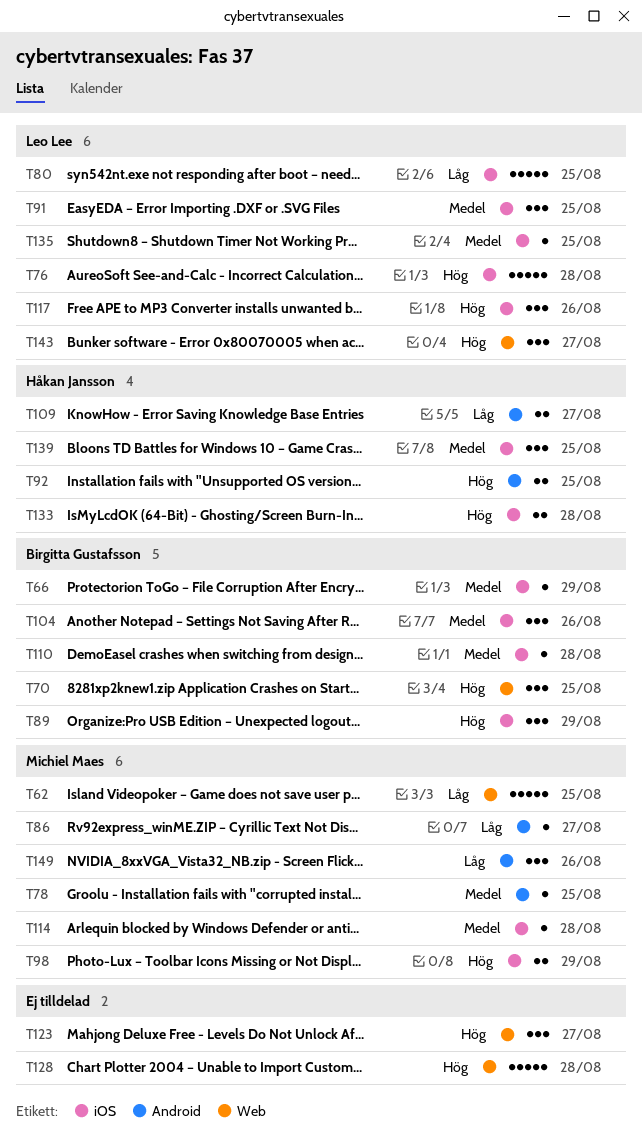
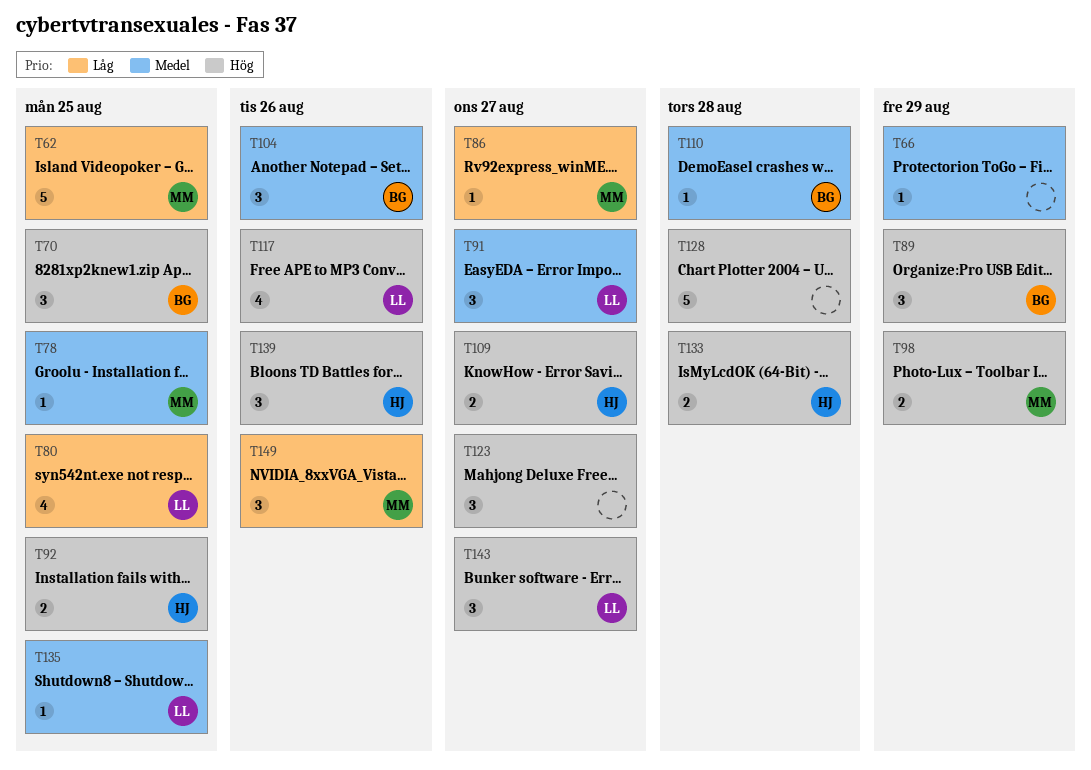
T66, owner: Birgitta Gustafsson -> none
T76: present -> none
T80, estimate: 5 -> 4
T91, due: Aug 25 -> Aug 27
T109, priority: Låg -> Hög
T114: present -> none
T117, estimate: 3 -> 4
T139, priority: Medel -> Hög
T139, due: Aug 25 -> Aug 26

